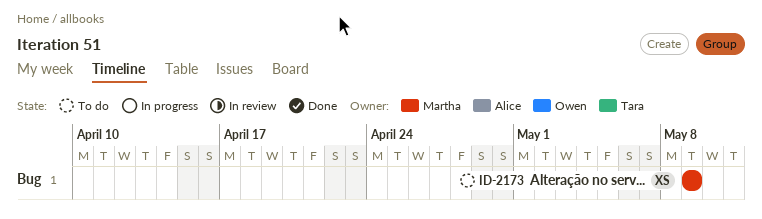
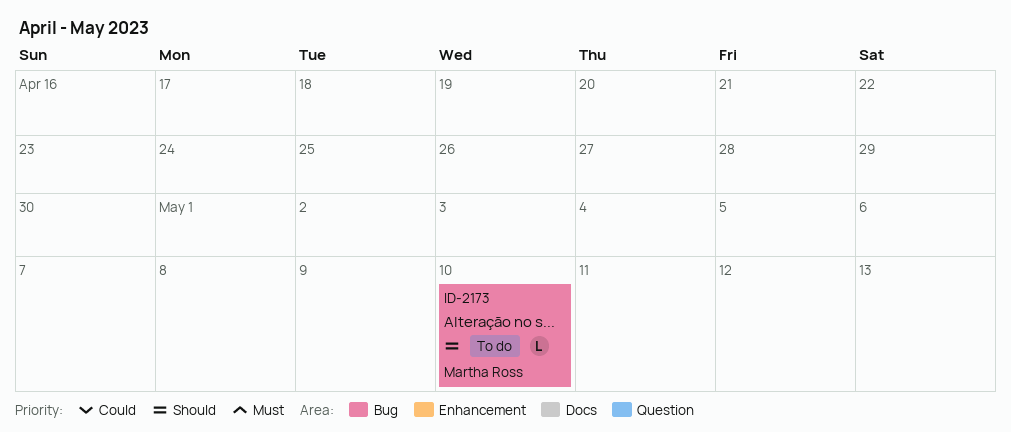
ID-2173, estimate: XS -> L
ID-2173, due: May 9 -> May 10

